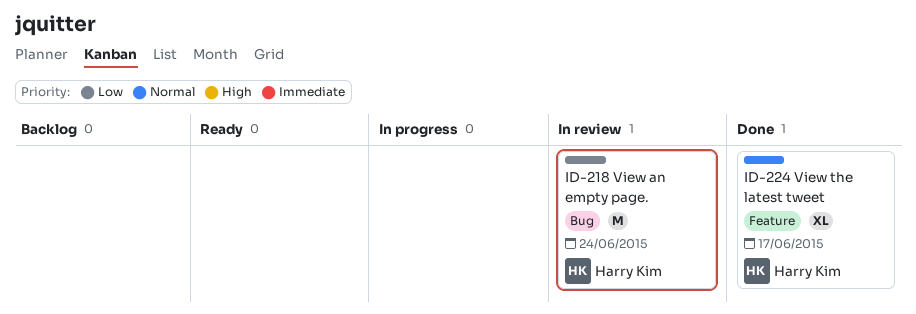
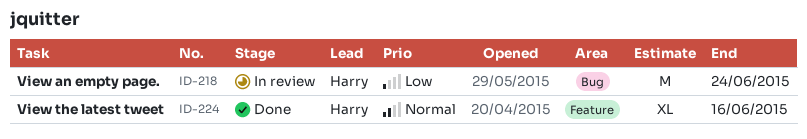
ID-224, due: Jun 17 -> Jun 16

